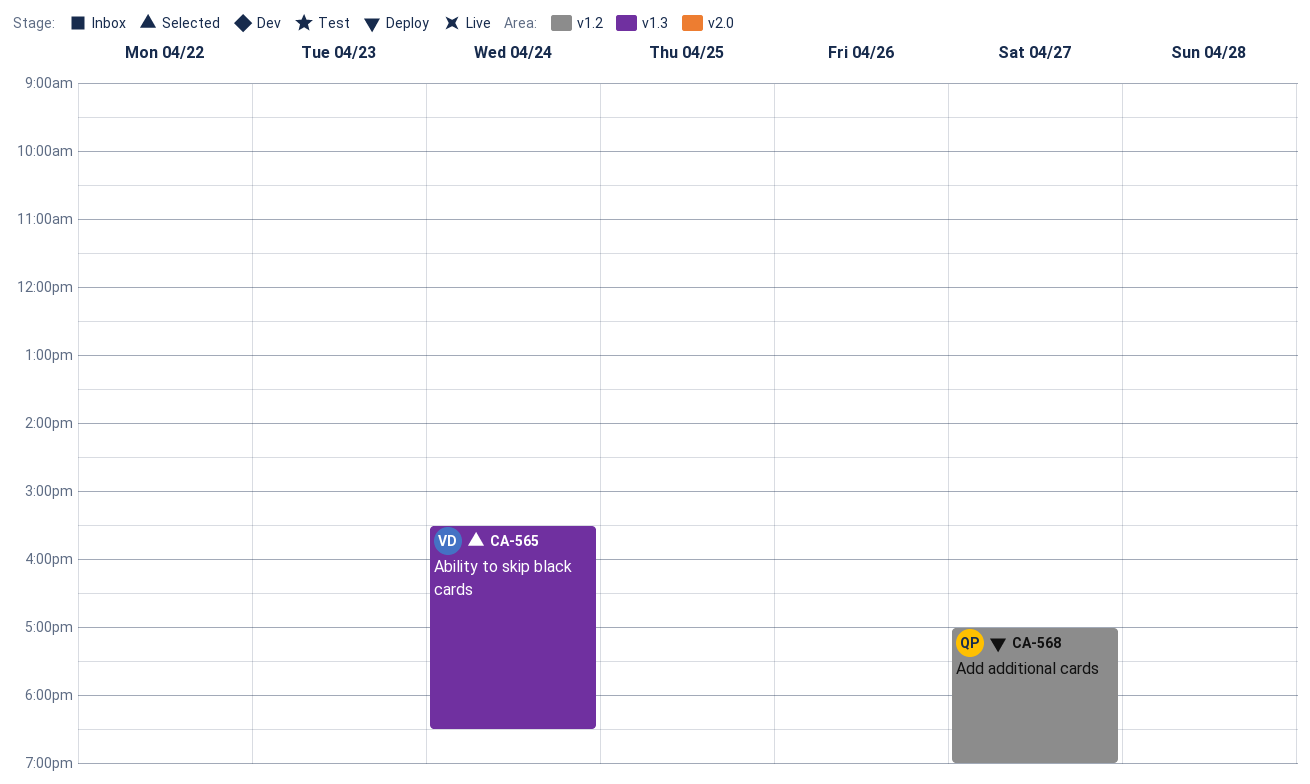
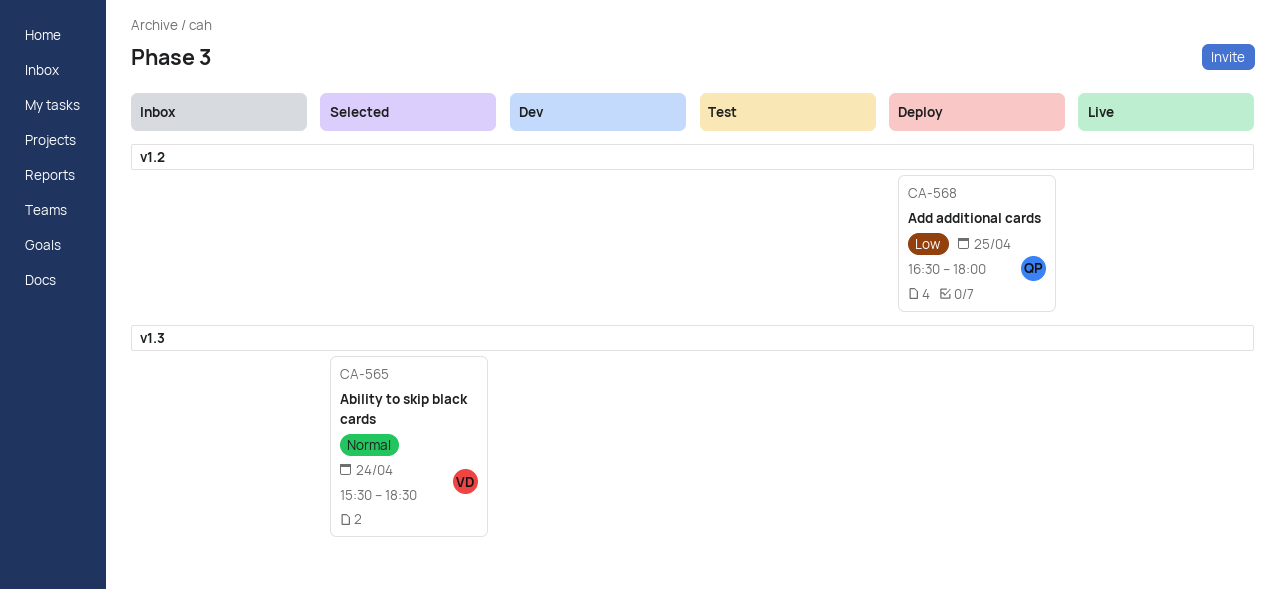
CA-568, day: Apr 27 -> Apr 25
CA-568, begins: 17:00 -> 16:30
CA-568, ends: 19:00 -> 18:00

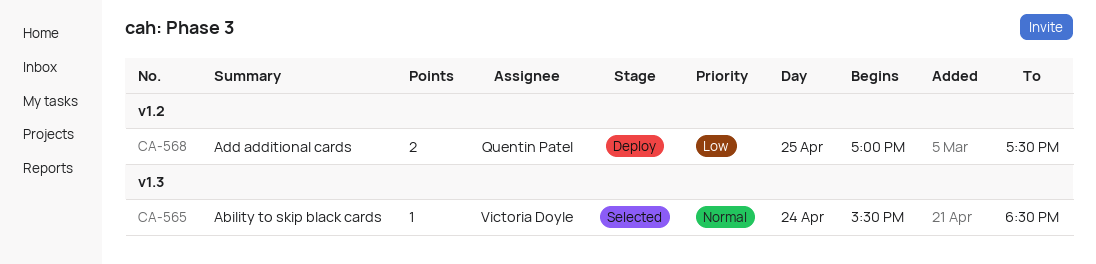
CA-568, begins: 16:30 -> 17:00
CA-568, ends: 18:00 -> 17:30

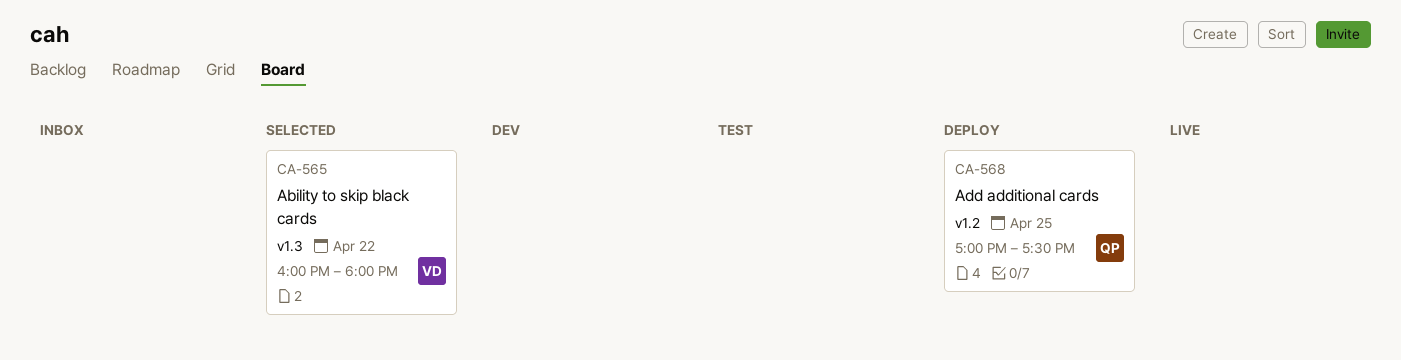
CA-565, day: Apr 24 -> Apr 22
CA-565, begins: 15:30 -> 16:00
CA-565, ends: 18:30 -> 18:00

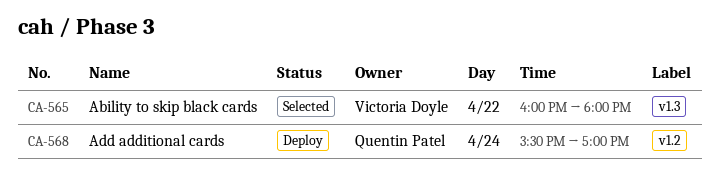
CA-568, day: Apr 25 -> Apr 24
CA-568, begins: 17:00 -> 15:30
CA-568, ends: 17:30 -> 17:00

